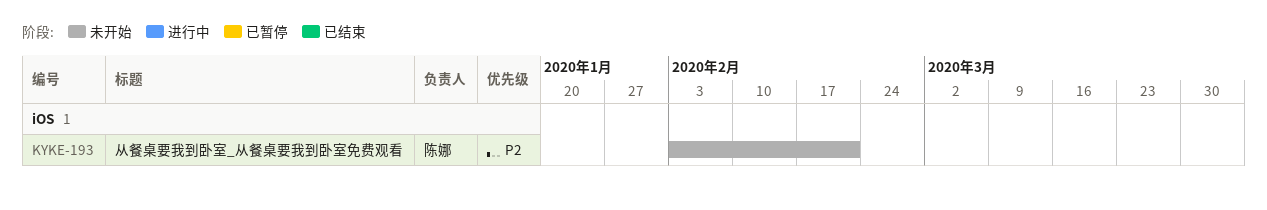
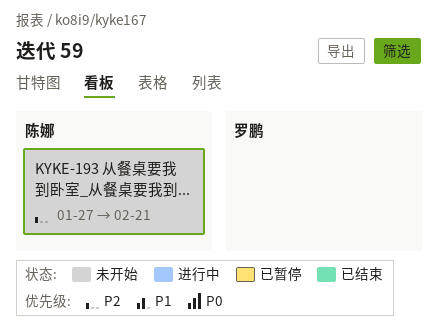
KYKE-193, start: Feb 3 -> Jan 27

